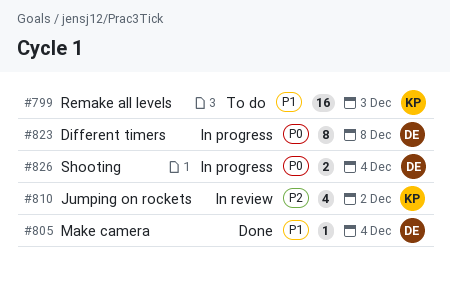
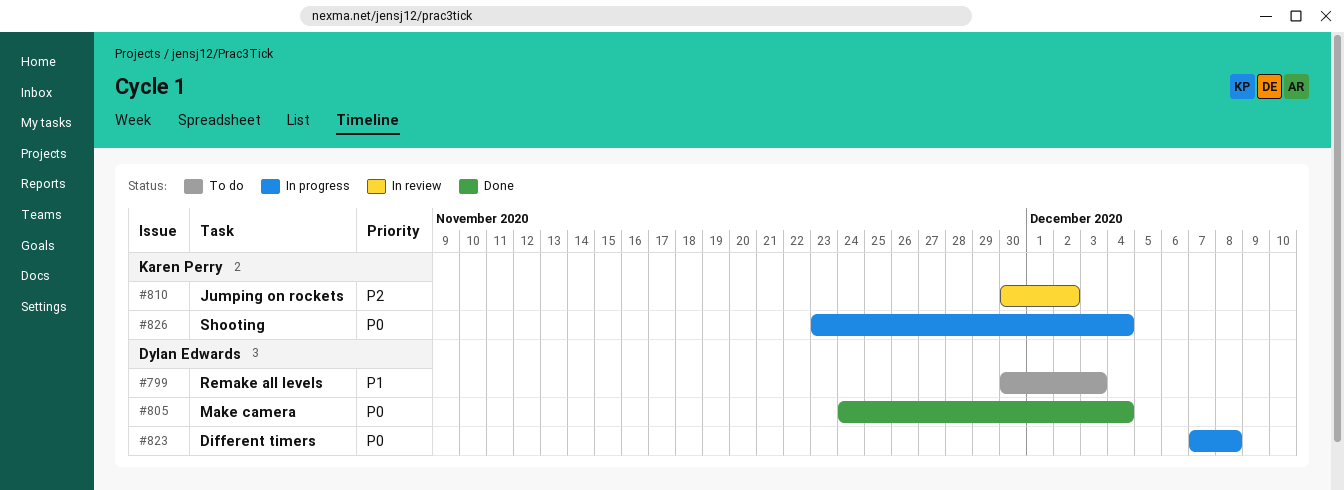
#799, owner: Karen Perry -> Dylan Edwards
#805, priority: P1 -> P0
#826, owner: Dylan Edwards -> Karen Perry

